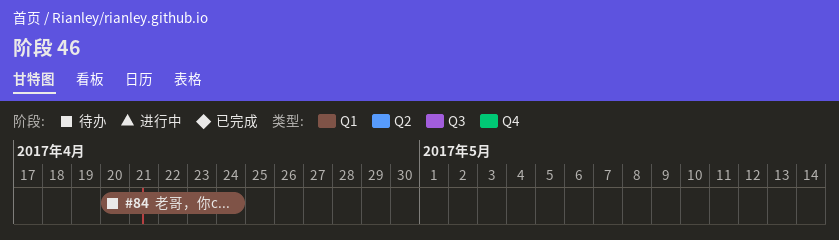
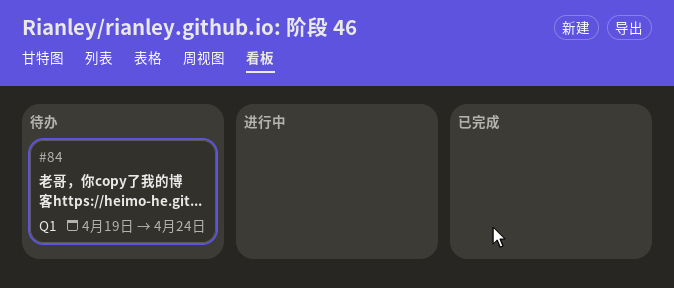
#84, start: Apr 20 -> Apr 19

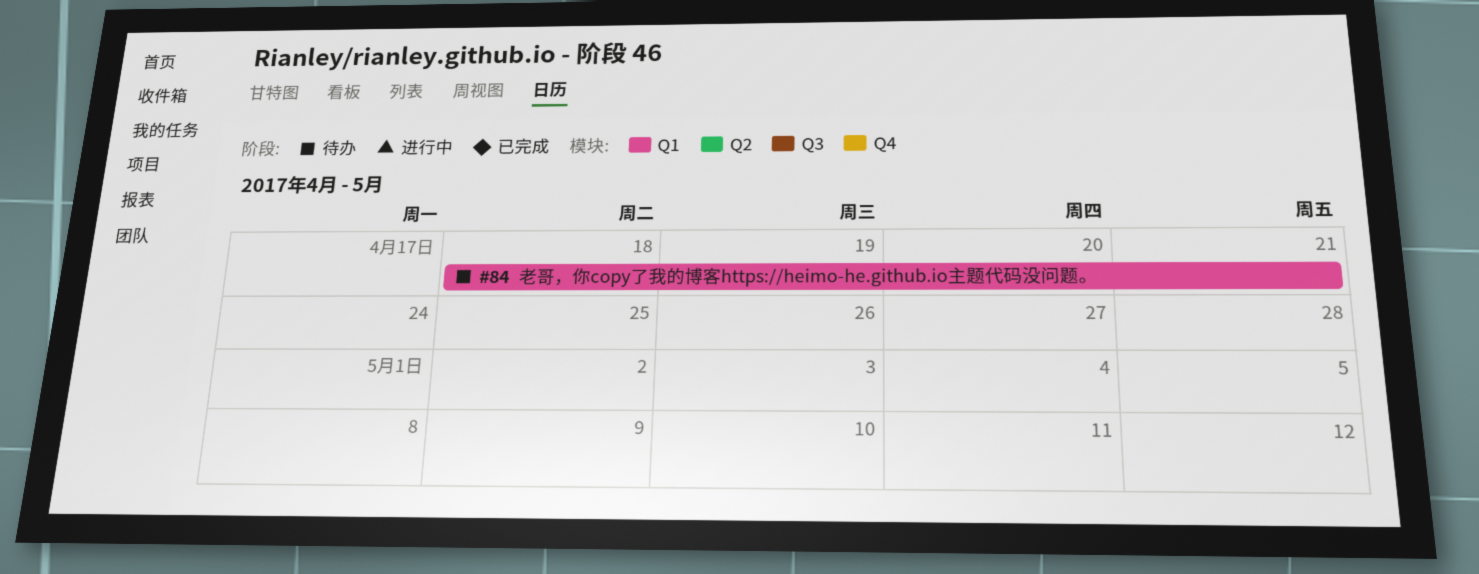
#84, start: Apr 19 -> Apr 18
#84, due: Apr 24 -> Apr 21

